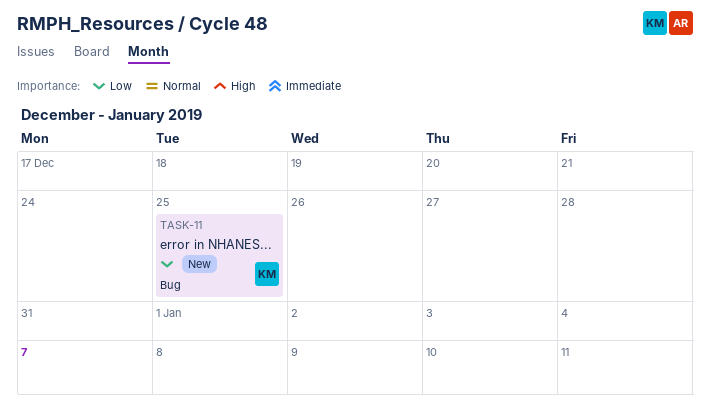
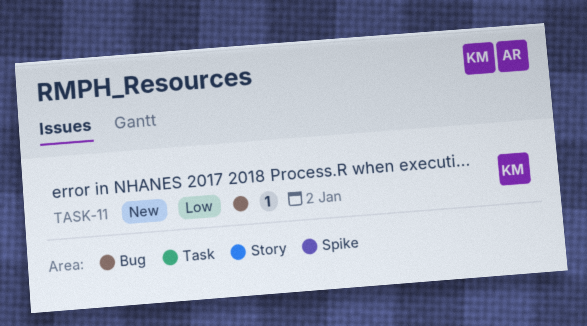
TASK-11, due: Dec 25 -> Jan 2

